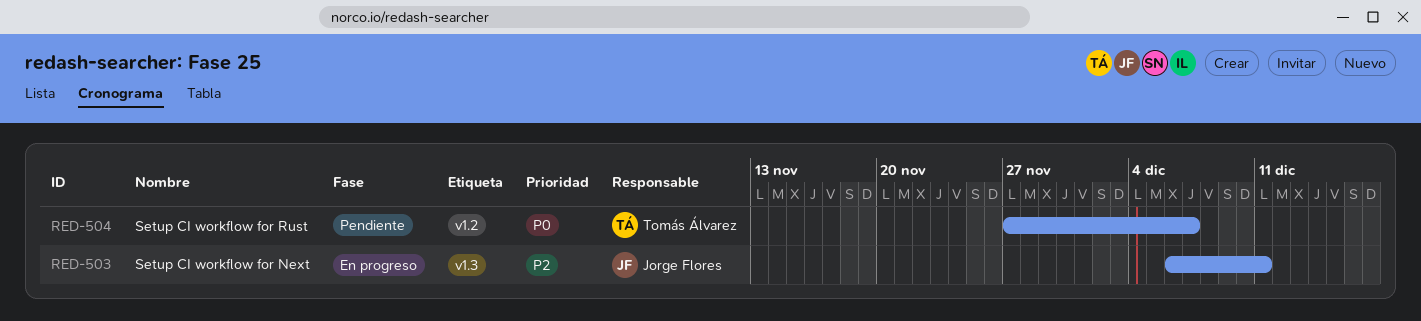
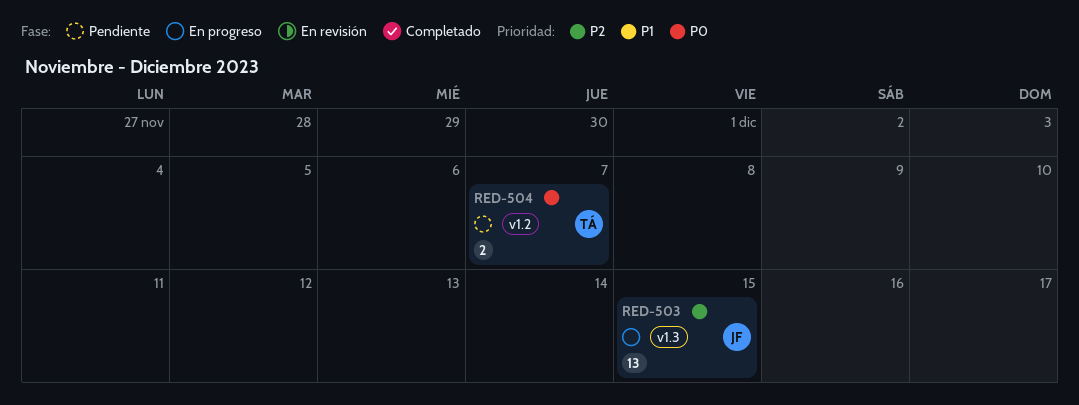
RED-503, due: Dec 11 -> Dec 15

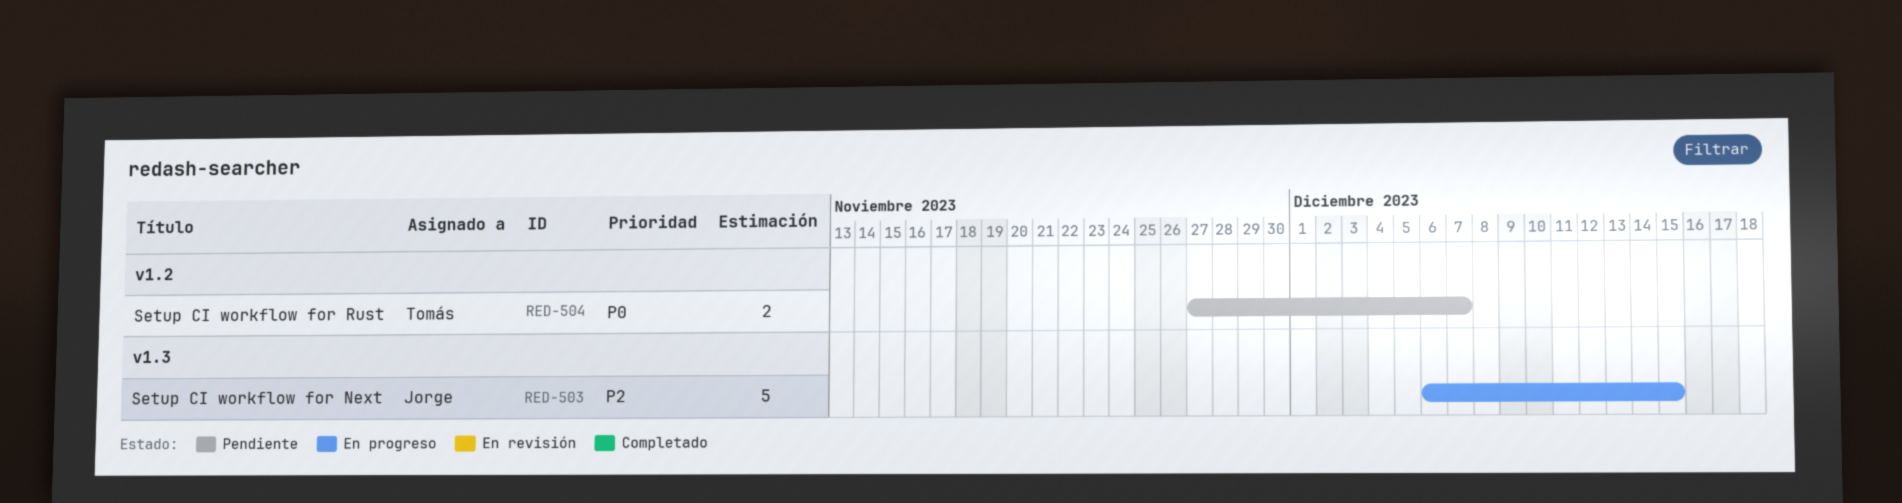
RED-503, estimate: 13 -> 5

